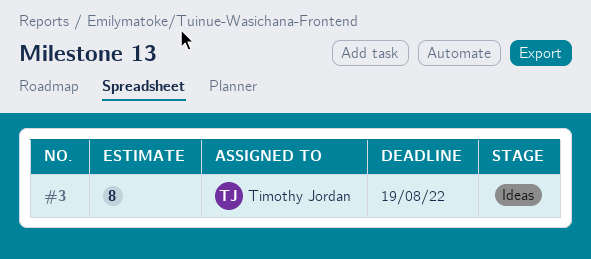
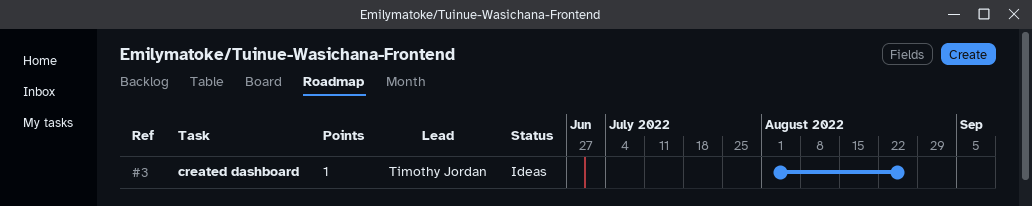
#3, estimate: 8 -> 1
#3, due: Aug 19 -> Aug 26

